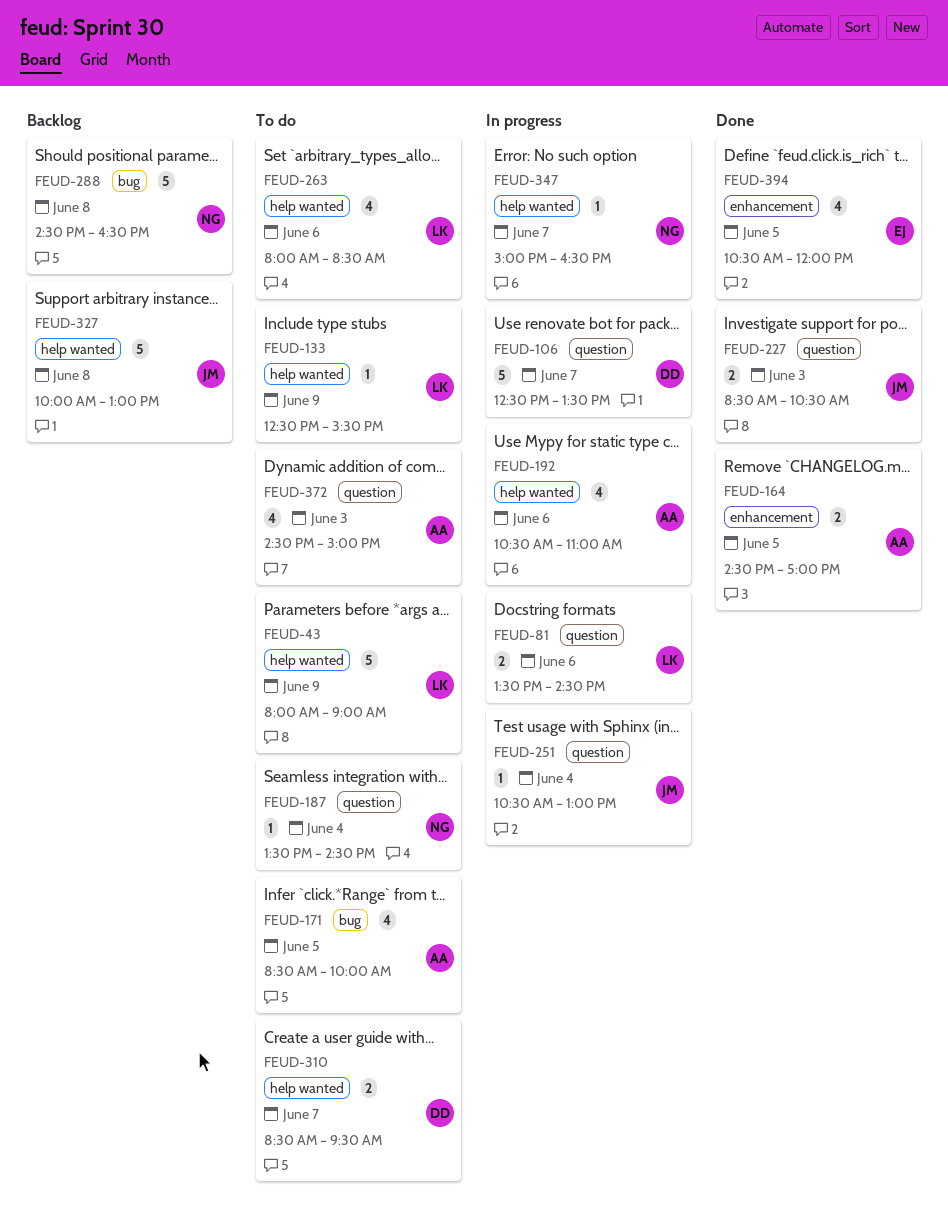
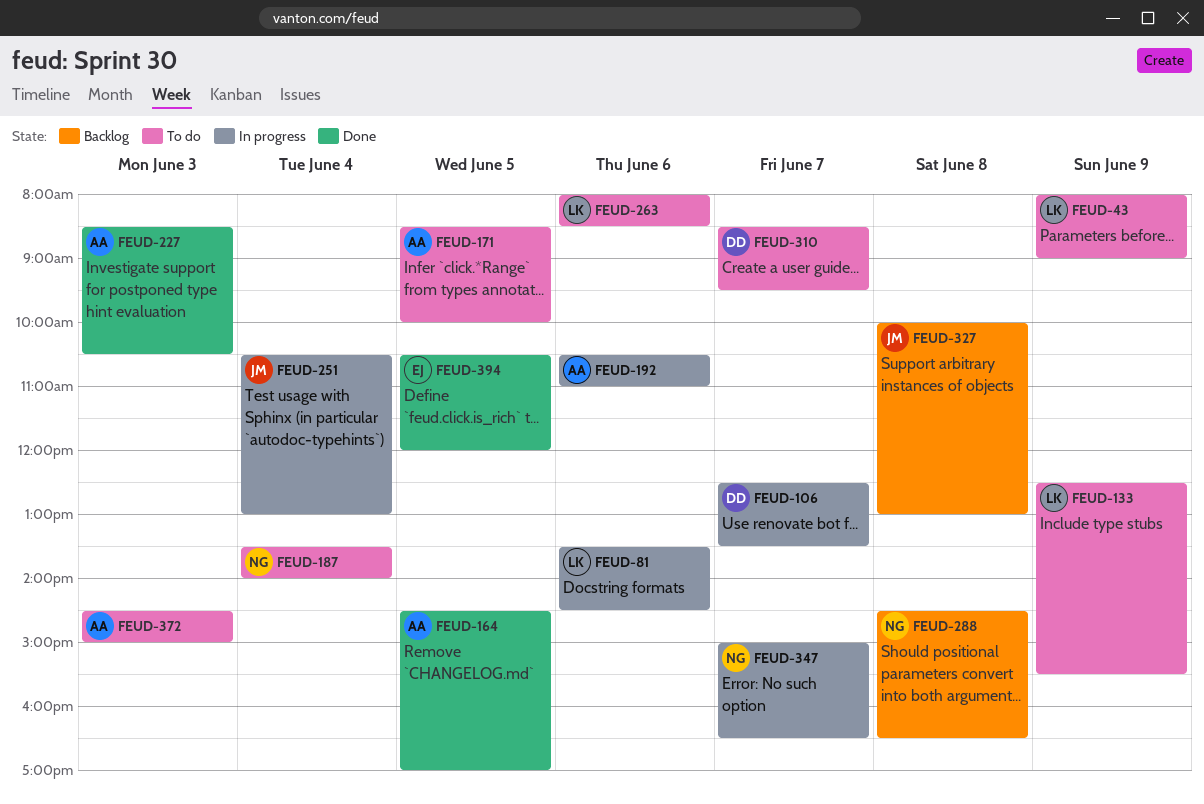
FEUD-187, ends: 14:30 -> 14:00
FEUD-227, owner: JM -> AA

